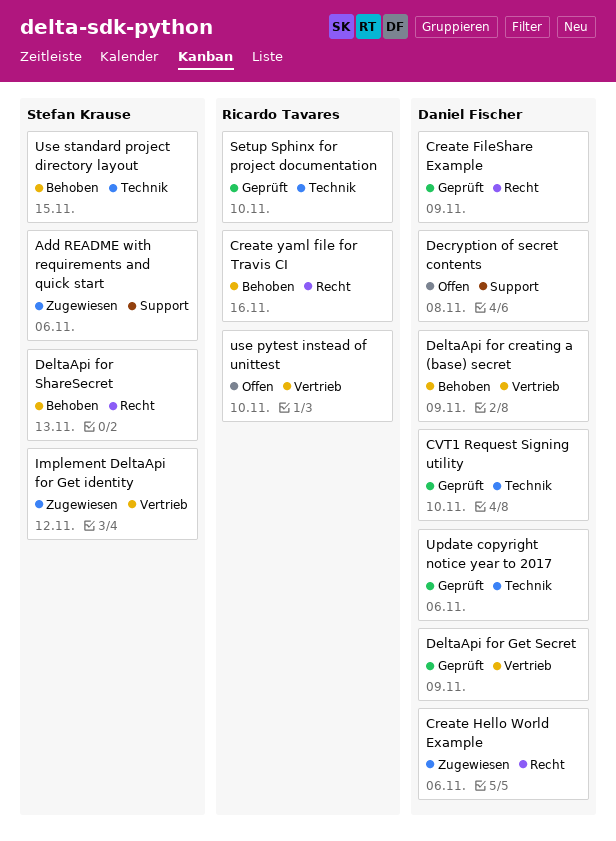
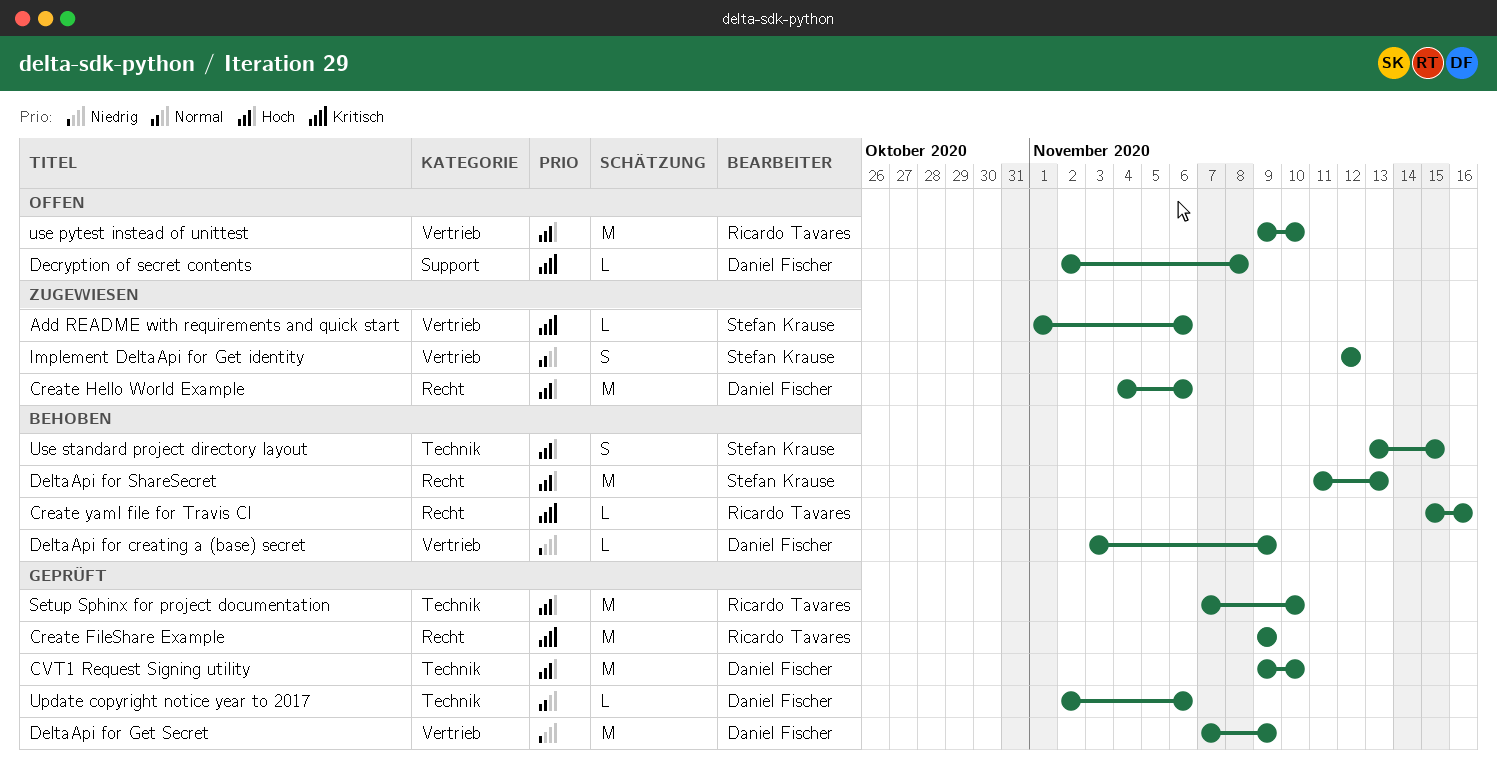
Add README with requirements and quick start, label: Support -> Vertrieb
Create FileShare Example, owner: Daniel Fischer -> Ricardo Tavares

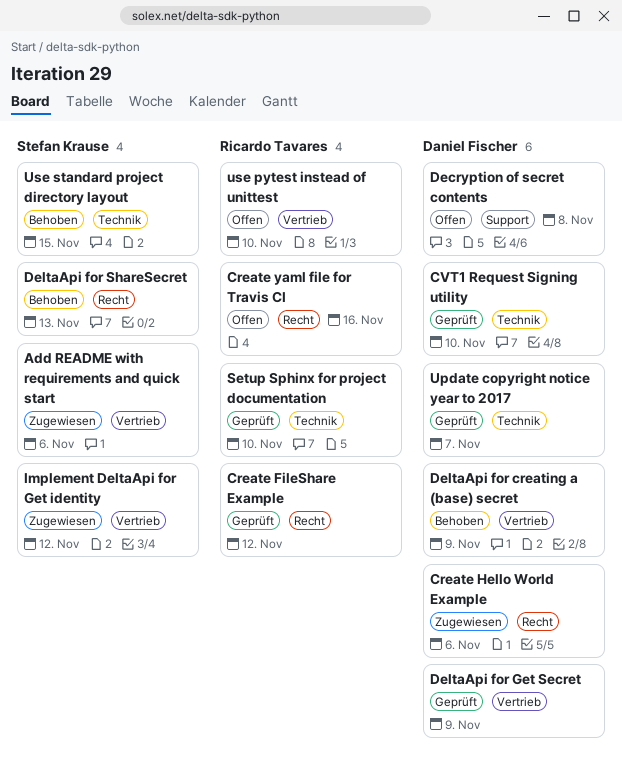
Create FileShare Example, due: Nov 9 -> Nov 12
Create yaml file for Travis CI, status: Behoben -> Offen
Update copyright notice year to 2017, due: Nov 6 -> Nov 7

